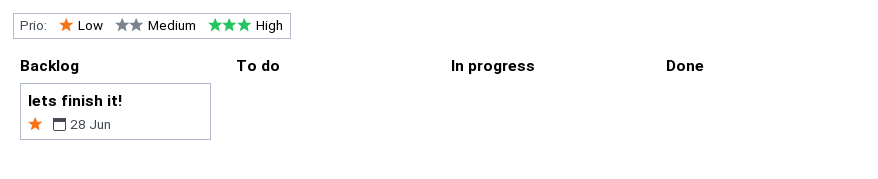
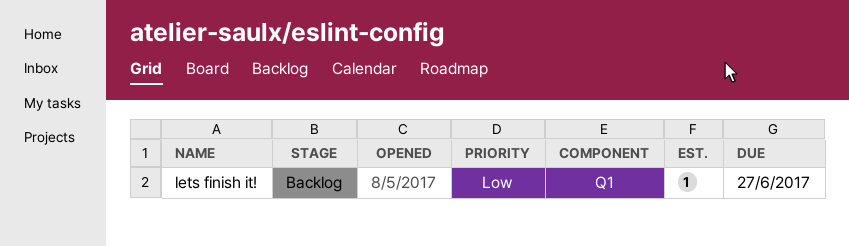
lets finish it!, due: Jun 28 -> Jun 27

